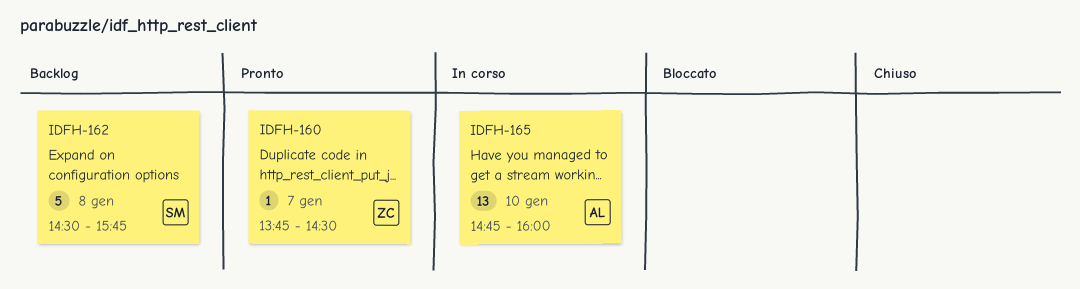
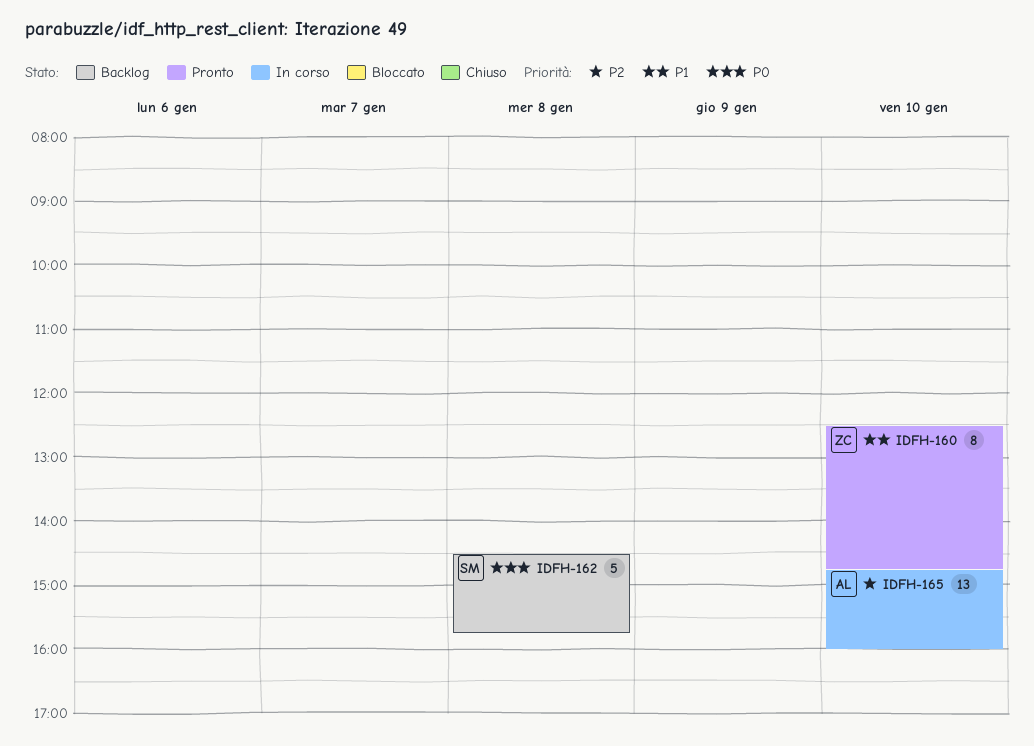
IDFH-160, estimate: 1 -> 8
IDFH-160, day: Jan 7 -> Jan 10
IDFH-160, begins: 13:45 -> 12:30
IDFH-160, ends: 14:30 -> 14:45

